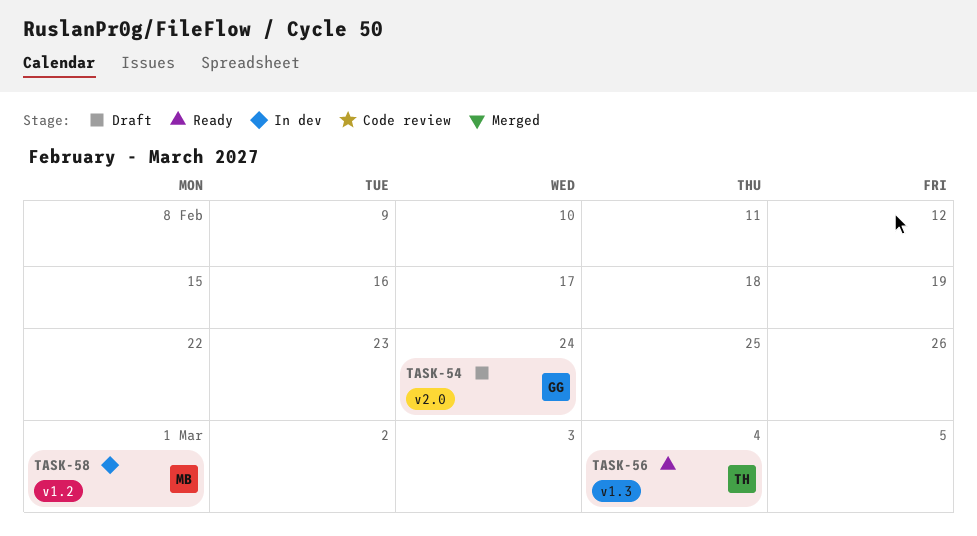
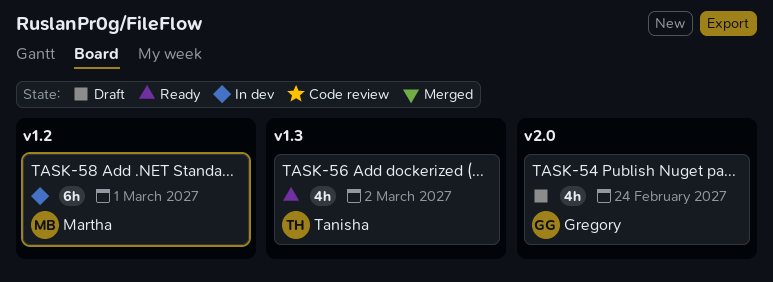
TASK-56, due: Mar 4 -> Mar 2

